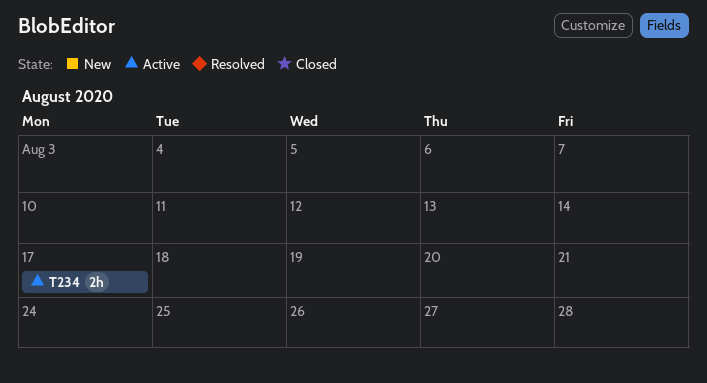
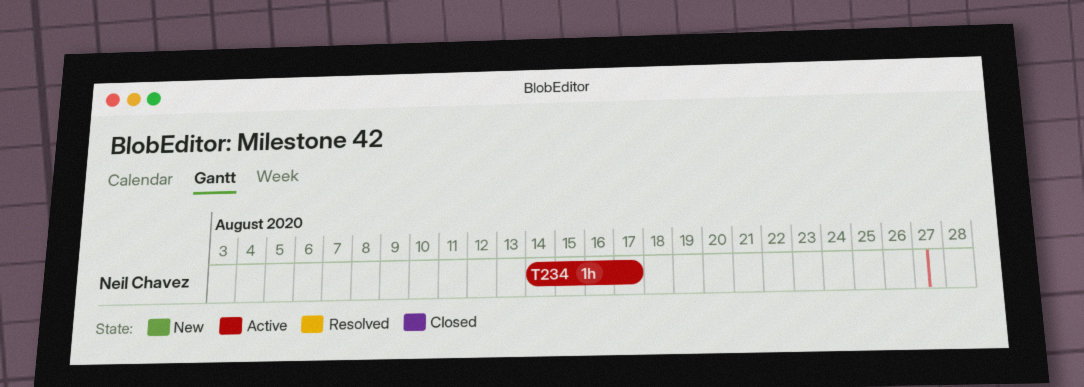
T234, estimate: 2h -> 1h
T234, start: Aug 17 -> Aug 14

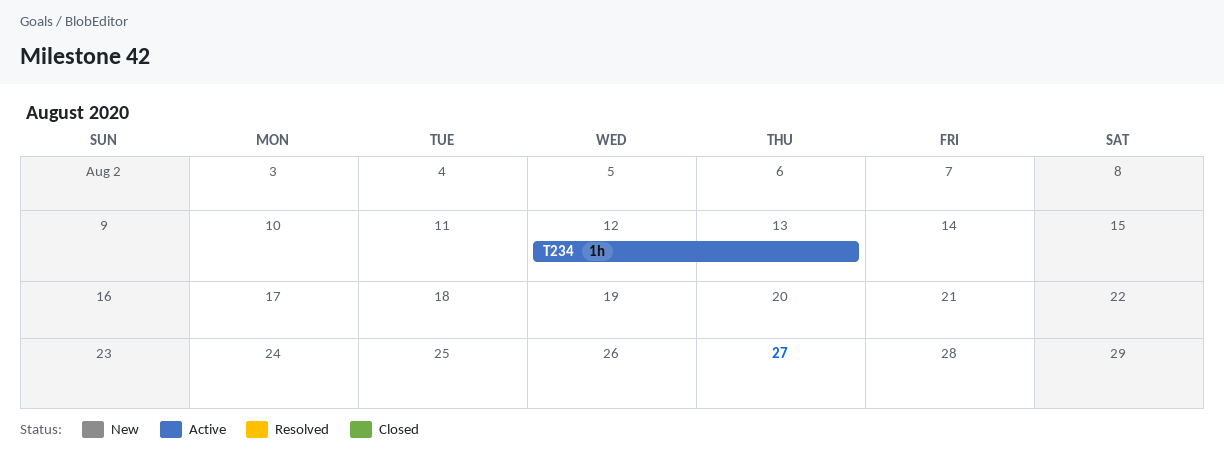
T234, start: Aug 14 -> Aug 12
T234, due: Aug 17 -> Aug 13

